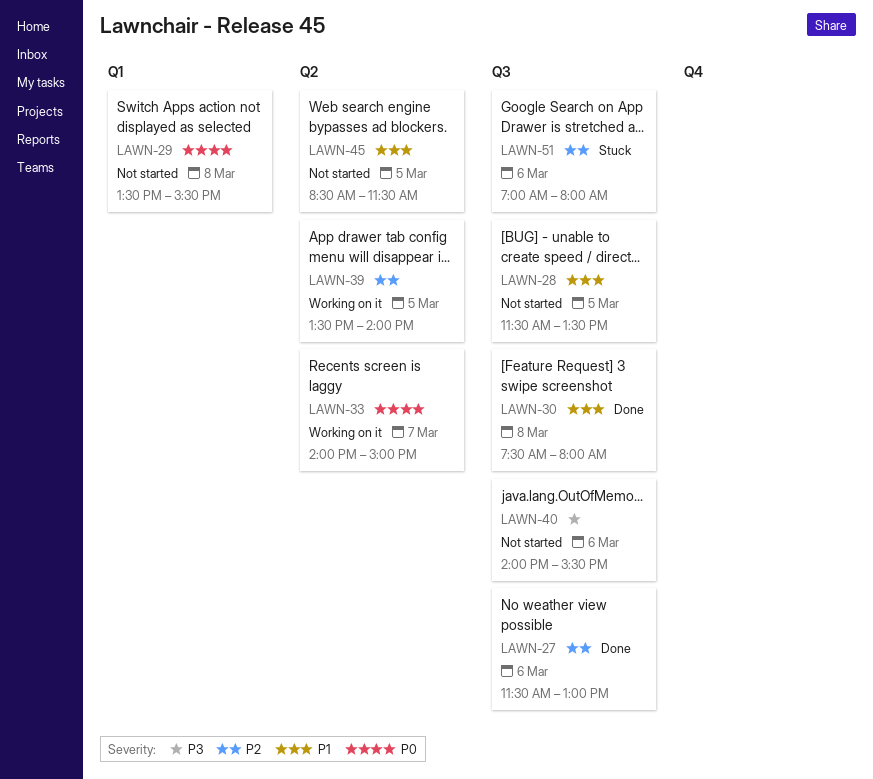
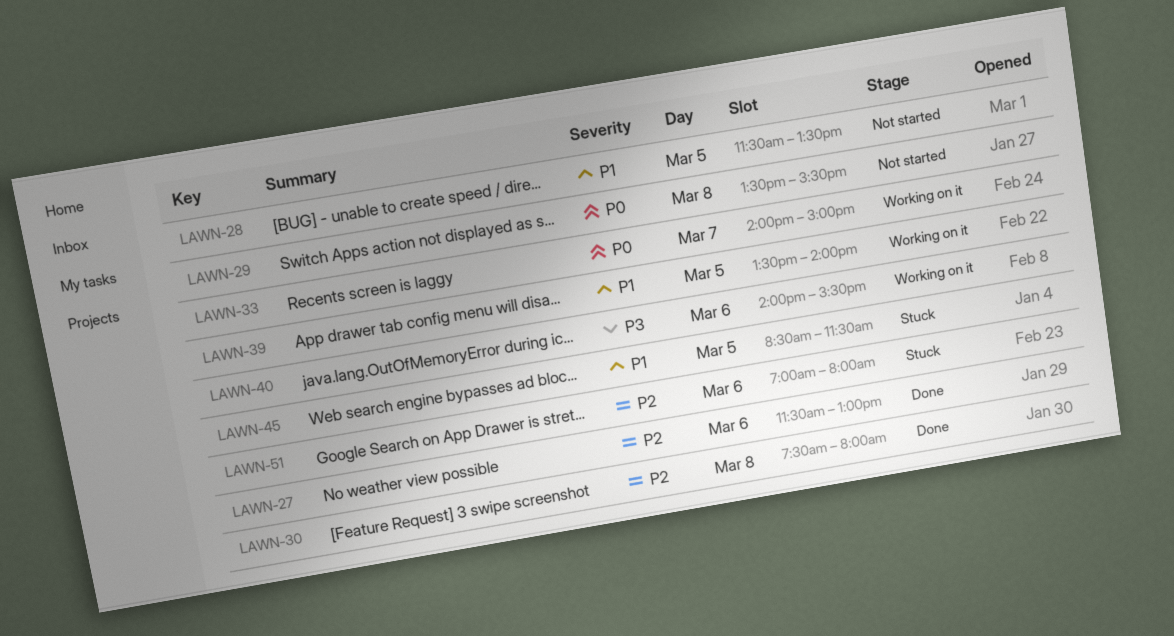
LAWN-30, priority: P1 -> P2
LAWN-39, priority: P2 -> P1
LAWN-40, status: Not started -> Working on it
LAWN-45, status: Not started -> Stuck

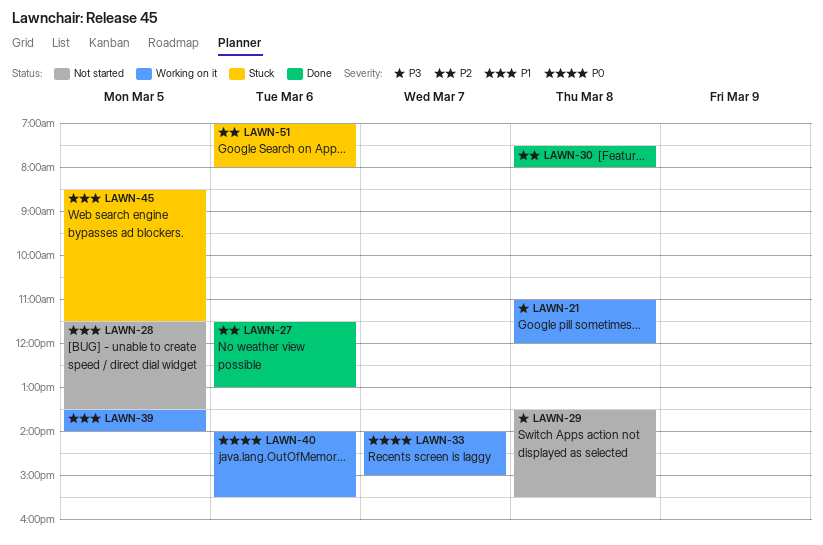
LAWN-21: none -> present
LAWN-29, priority: P0 -> P3
LAWN-40, priority: P3 -> P0

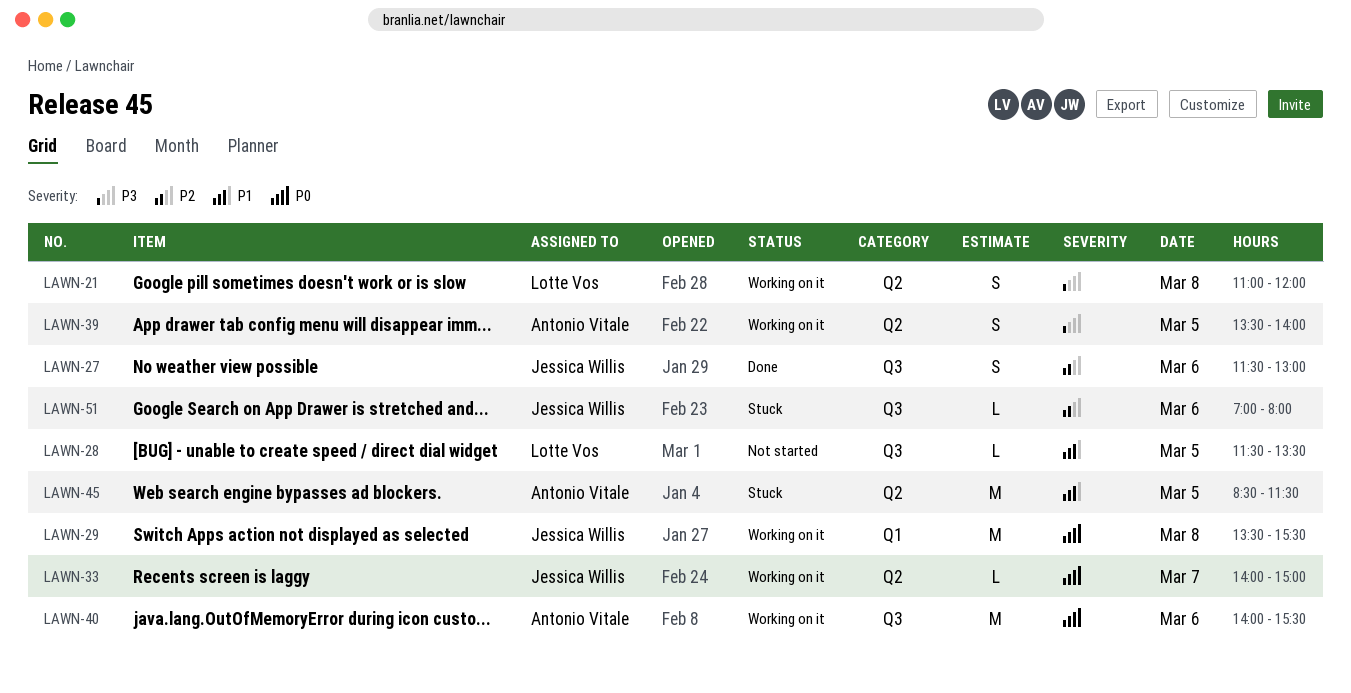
LAWN-29, status: Not started -> Working on it
LAWN-29, priority: P3 -> P0
LAWN-30: present -> none
LAWN-39, priority: P1 -> P3

